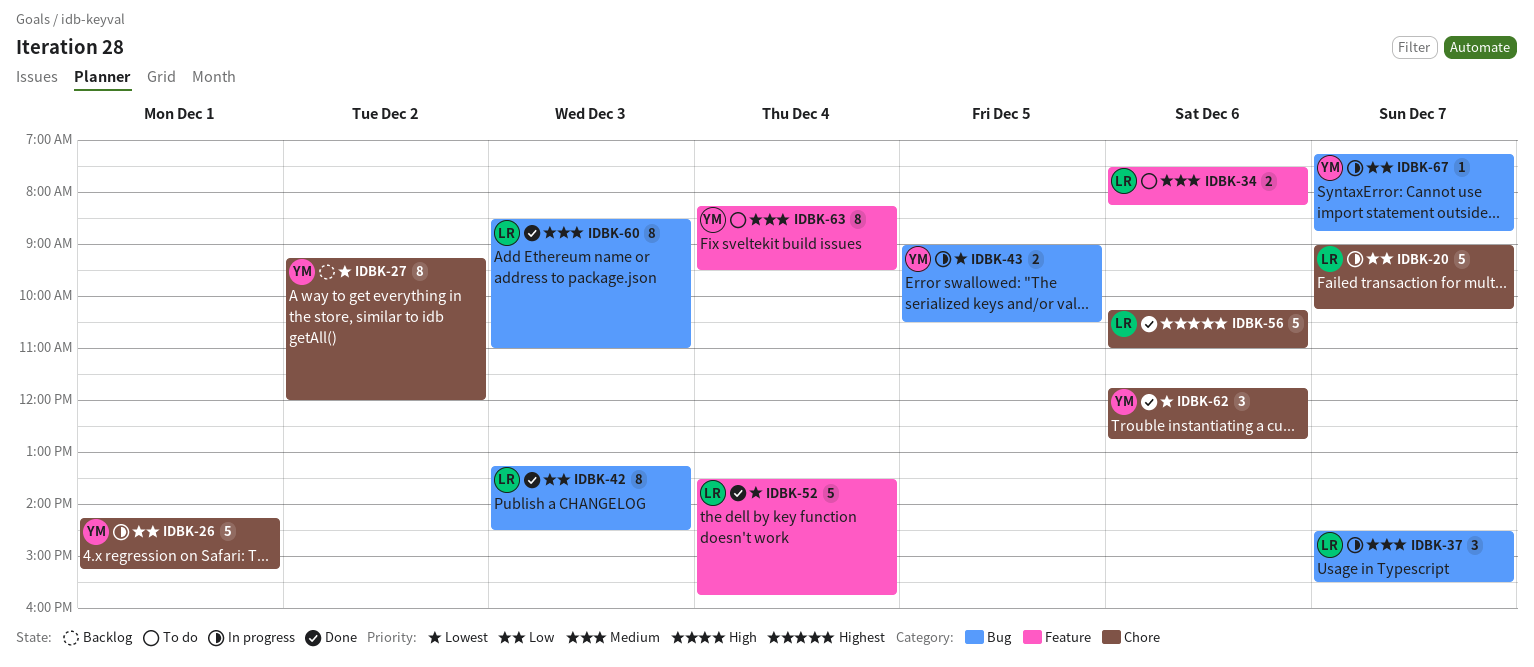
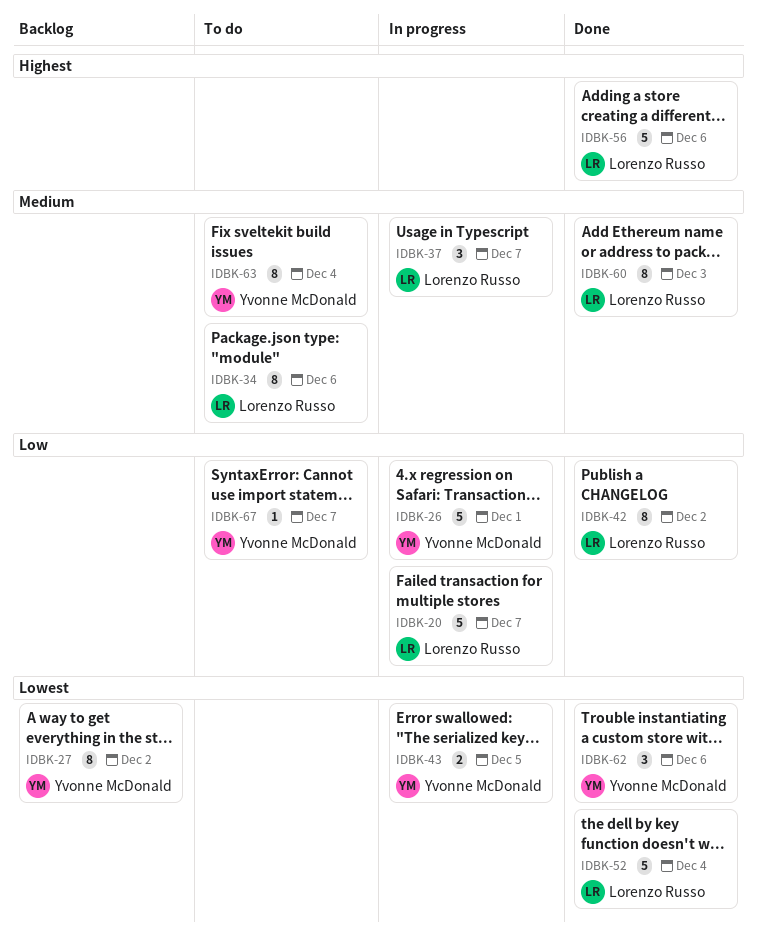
IDBK-34, estimate: 2 -> 8
IDBK-42, day: Dec 3 -> Dec 2
IDBK-67, status: In progress -> To do

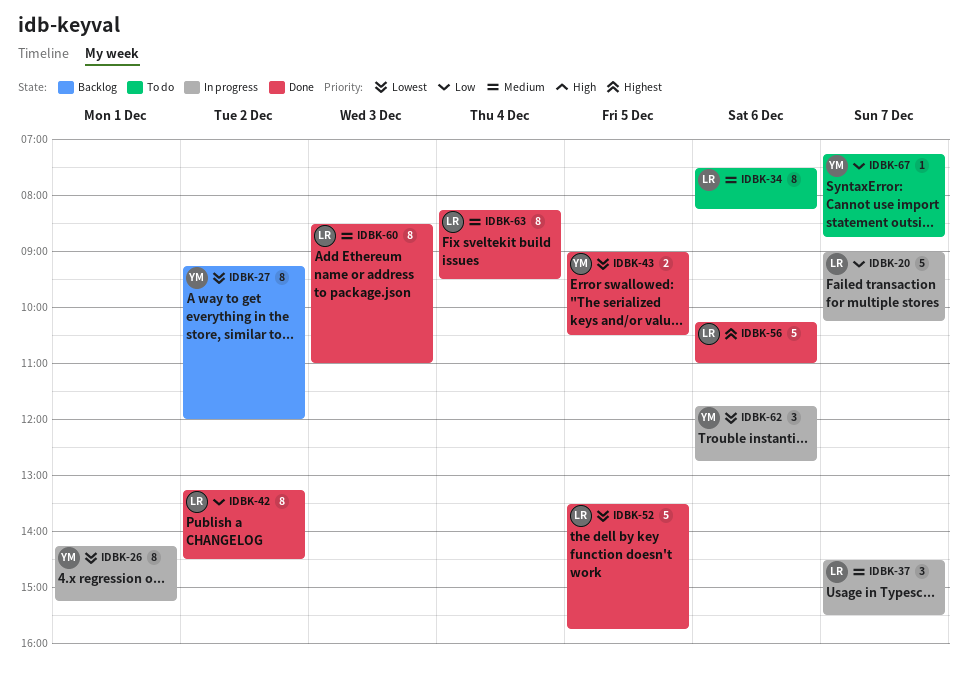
IDBK-26, priority: Low -> Lowest
IDBK-26, estimate: 5 -> 8
IDBK-43, status: In progress -> Done
IDBK-52, day: Dec 4 -> Dec 5
IDBK-62, status: Done -> In progress
IDBK-63, status: To do -> Done
IDBK-63, owner: Yvonne McDonald -> Lorenzo Russo

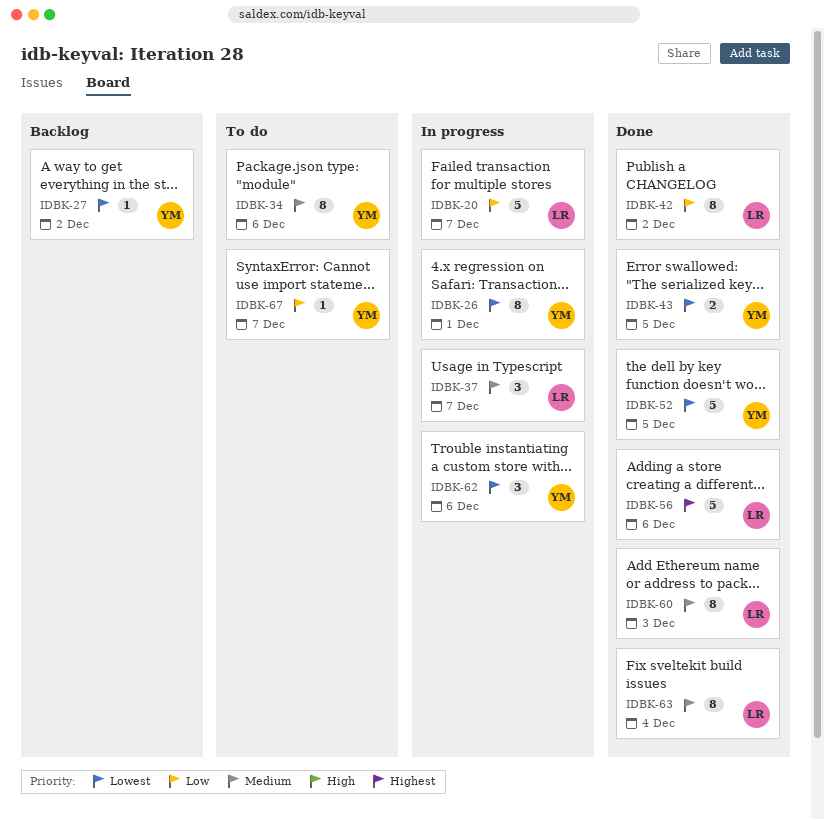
IDBK-27, estimate: 8 -> 1
IDBK-34, owner: LR -> YM
IDBK-52, owner: LR -> YM

